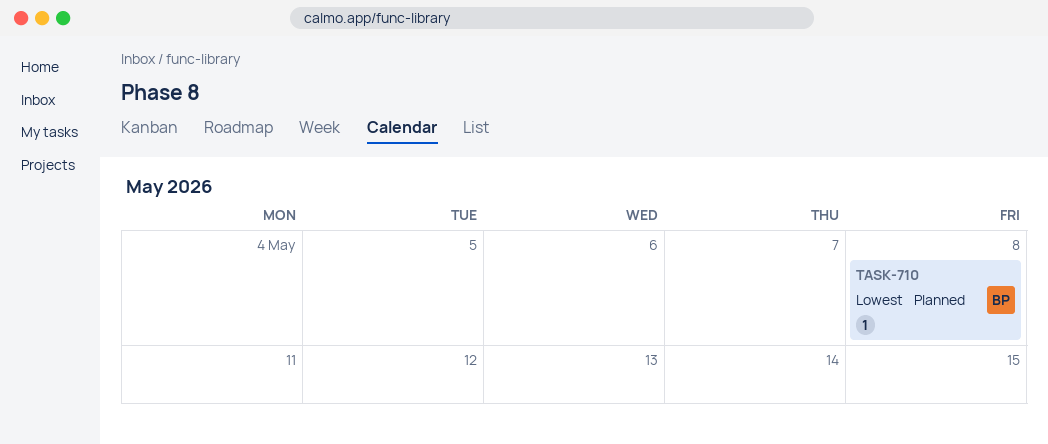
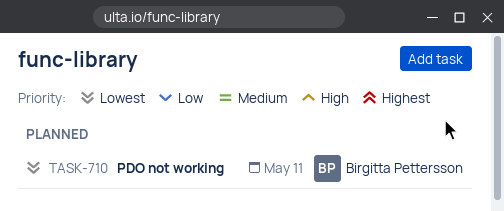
TASK-710, due: May 8 -> May 11

